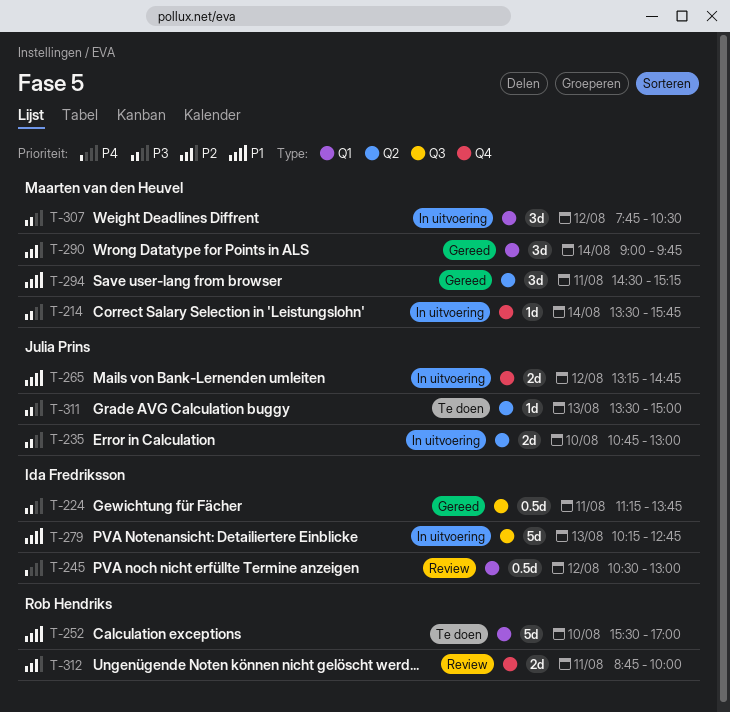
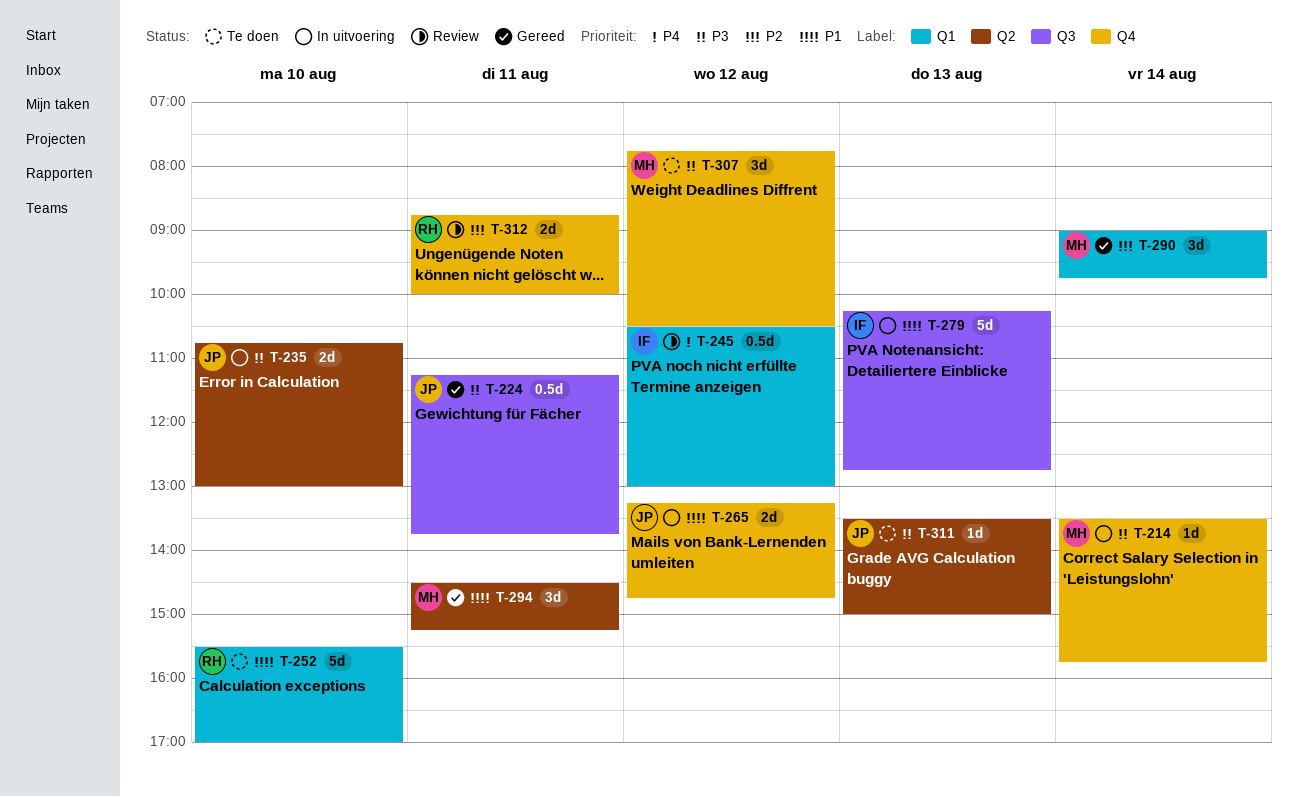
T-224, owner: Ida Fredriksson -> Julia Prins
T-307, status: In uitvoering -> Te doen
T-307, label: Q1 -> Q4

